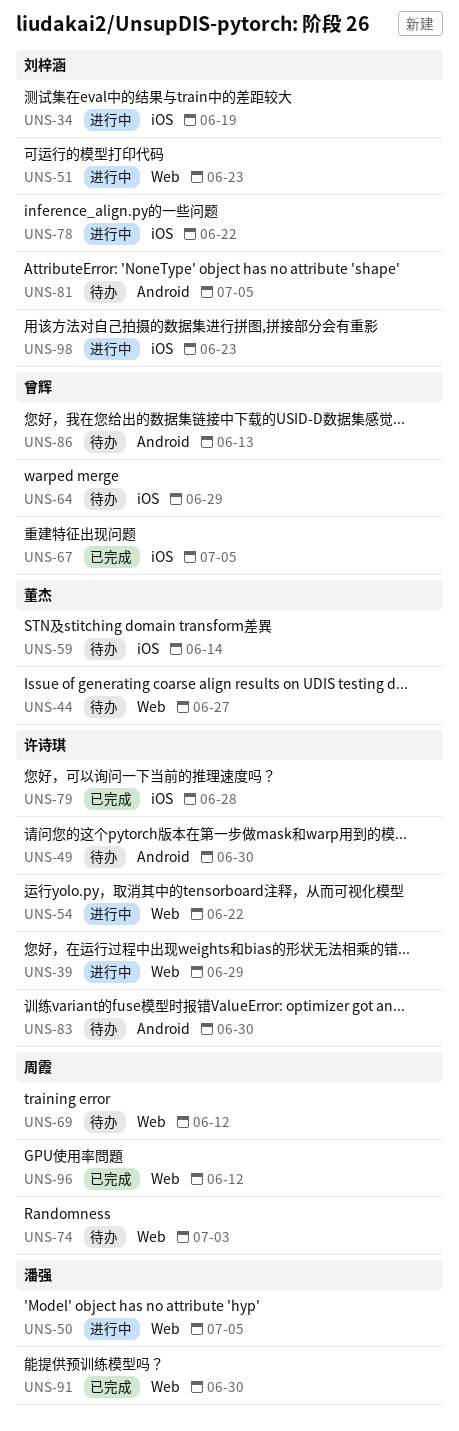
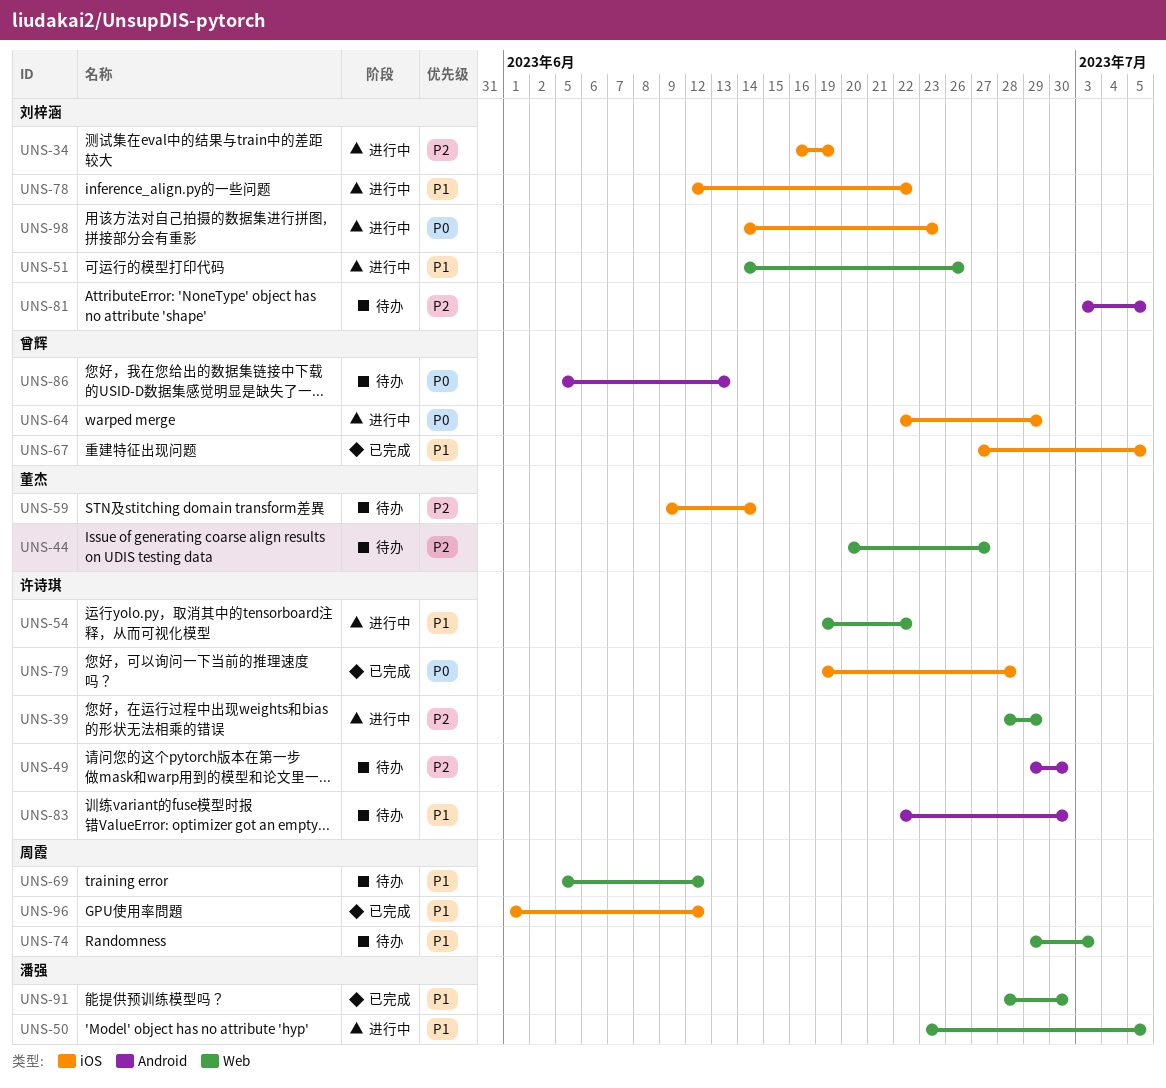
UNS-51, due: Jun 23 -> Jun 26
UNS-64, status: 待办 -> 进行中
UNS-96, label: Web -> iOS

